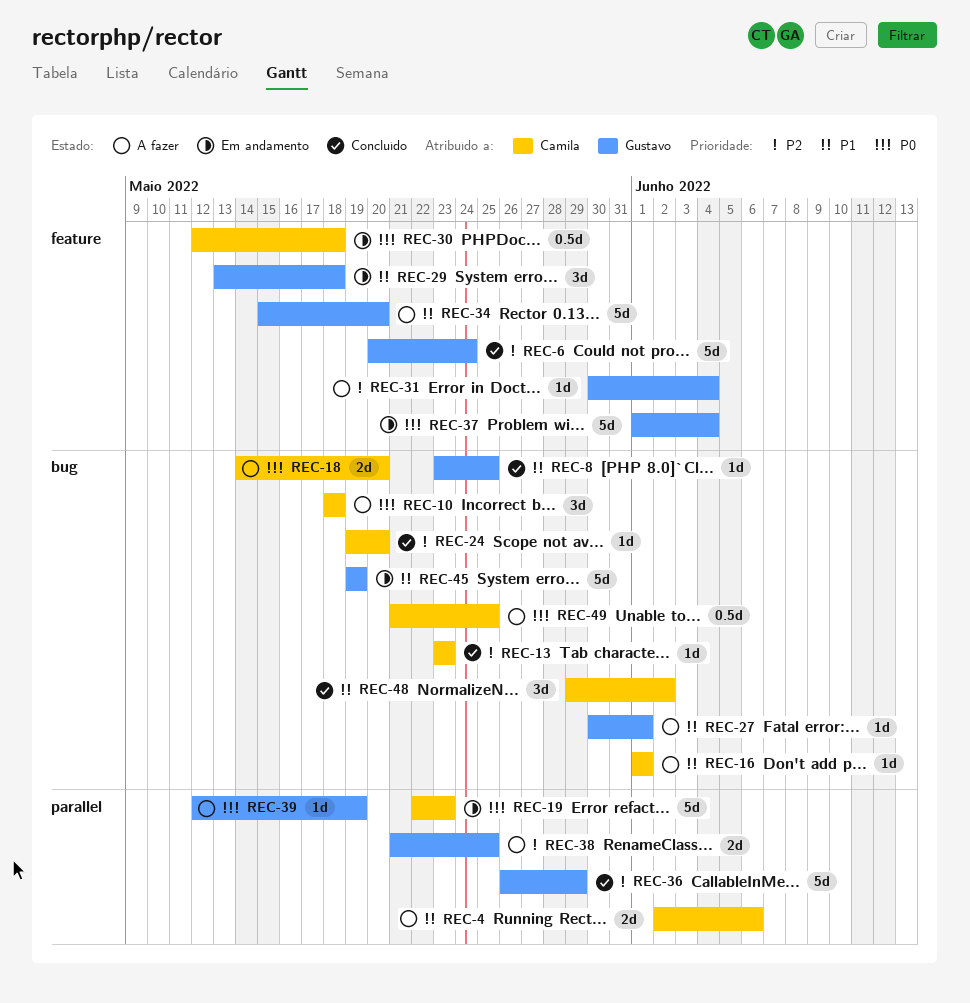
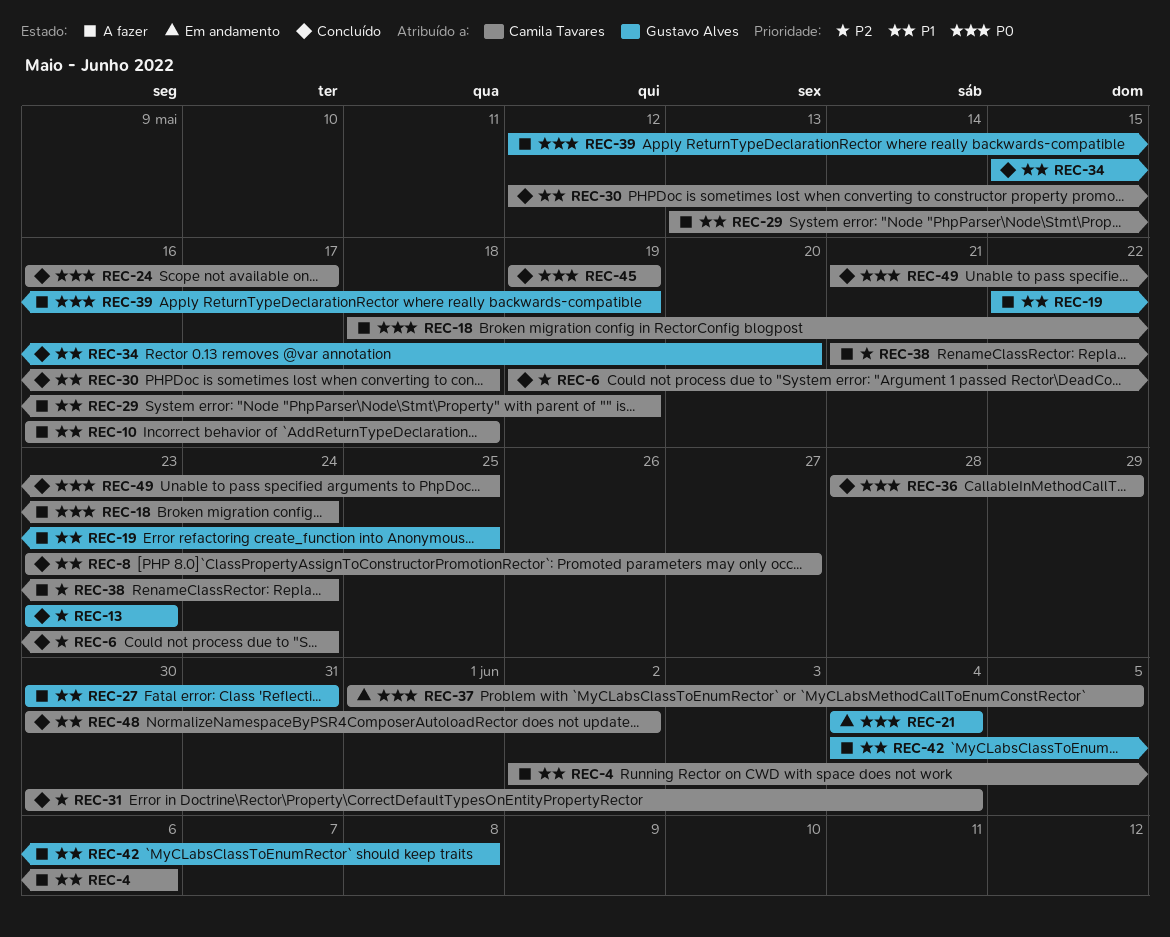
REC-6, owner: Gustavo Alves -> Camila Tavares
REC-6, start: May 20 -> May 19
REC-8, owner: Gustavo Alves -> Camila Tavares
REC-8, due: May 25 -> May 27
REC-10, priority: P0 -> P1
REC-10, start: May 18 -> May 16
REC-13, owner: Camila Tavares -> Gustavo Alves
REC-16: present -> none
REC-18, start: May 14 -> May 18
REC-18, due: May 20 -> May 24
REC-19, status: Em andamento -> A fazer
REC-19, owner: Camila Tavares -> Gustavo Alves
REC-19, priority: P0 -> P1
REC-19, due: May 23 -> May 25
REC-21: none -> present
REC-24, priority: P2 -> P0
REC-24, start: May 19 -> May 16
REC-24, due: May 20 -> May 17
REC-27, due: Jun 1 -> May 31
REC-29, status: Em andamento -> A fazer
REC-29, owner: Gustavo Alves -> Camila Tavares
REC-29, due: May 18 -> May 19
REC-30, status: Em andamento -> Concluído
REC-30, priority: P0 -> P1
REC-31, status: A fazer -> Concluído
REC-31, owner: Gustavo Alves -> Camila Tavares
REC-34, status: A fazer -> Concluído
REC-36, owner: Gustavo Alves -> Camila Tavares
REC-36, priority: P2 -> P0
REC-36, start: May 26 -> May 28
REC-37, owner: Gustavo Alves -> Camila Tavares
REC-37, due: Jun 4 -> Jun 5
REC-38, owner: Gustavo Alves -> Camila Tavares
REC-38, due: May 25 -> May 24
REC-42: none -> present
REC-45, status: Em andamento -> Concluído
REC-45, owner: Gustavo Alves -> Camila Tavares
REC-45, priority: P1 -> P0
REC-48, start: May 29 -> May 30
REC-49, status: A fazer -> Concluído

